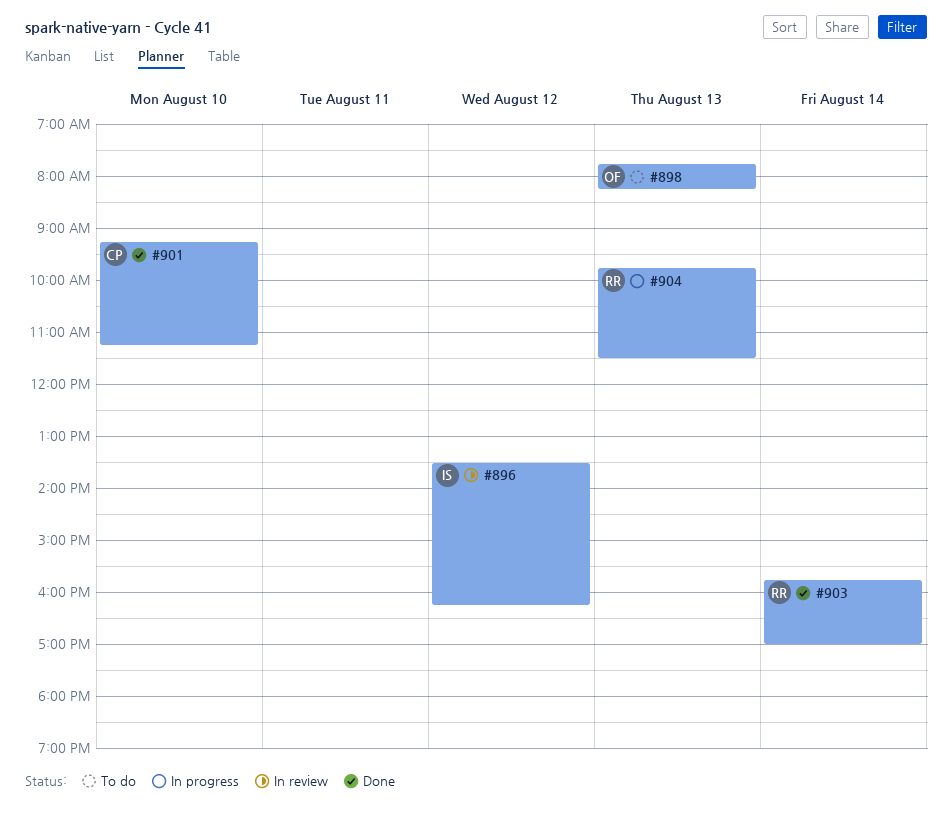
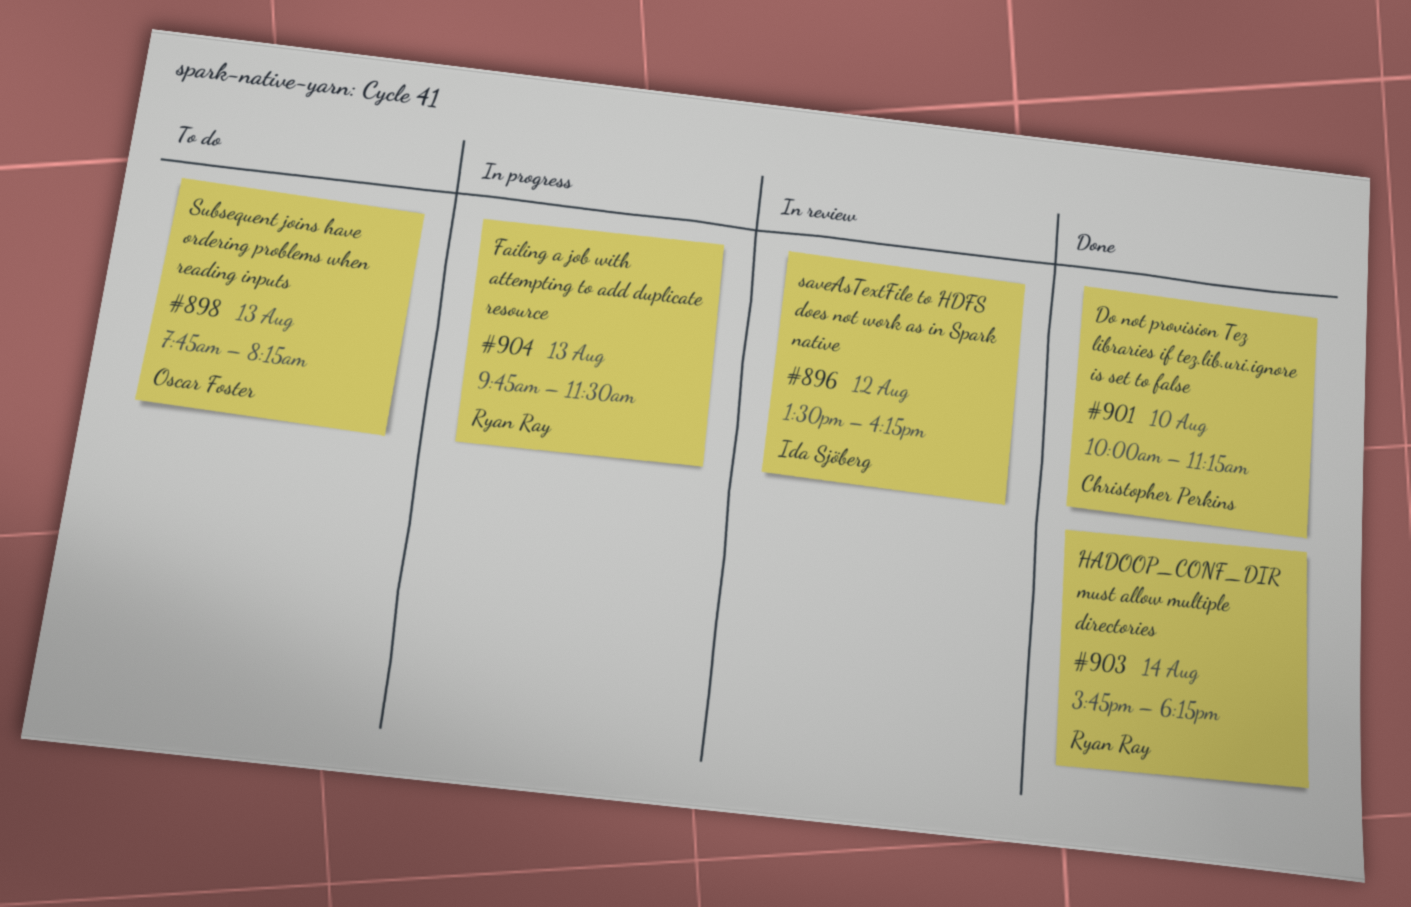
#901, begins: 09:15 -> 10:00
#903, ends: 17:00 -> 18:15

